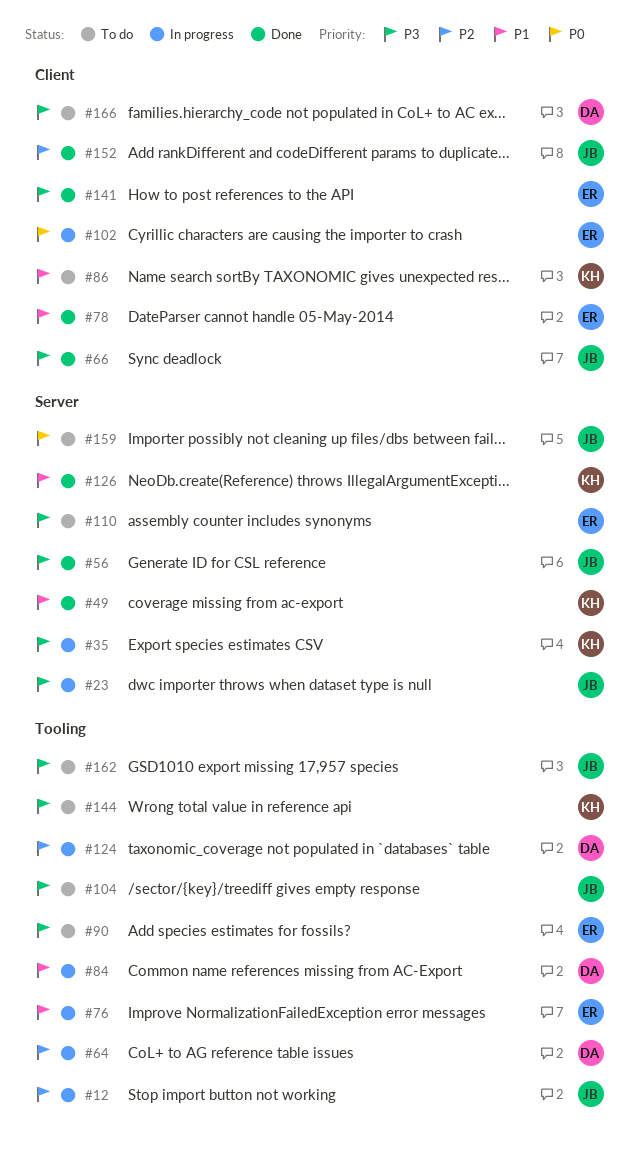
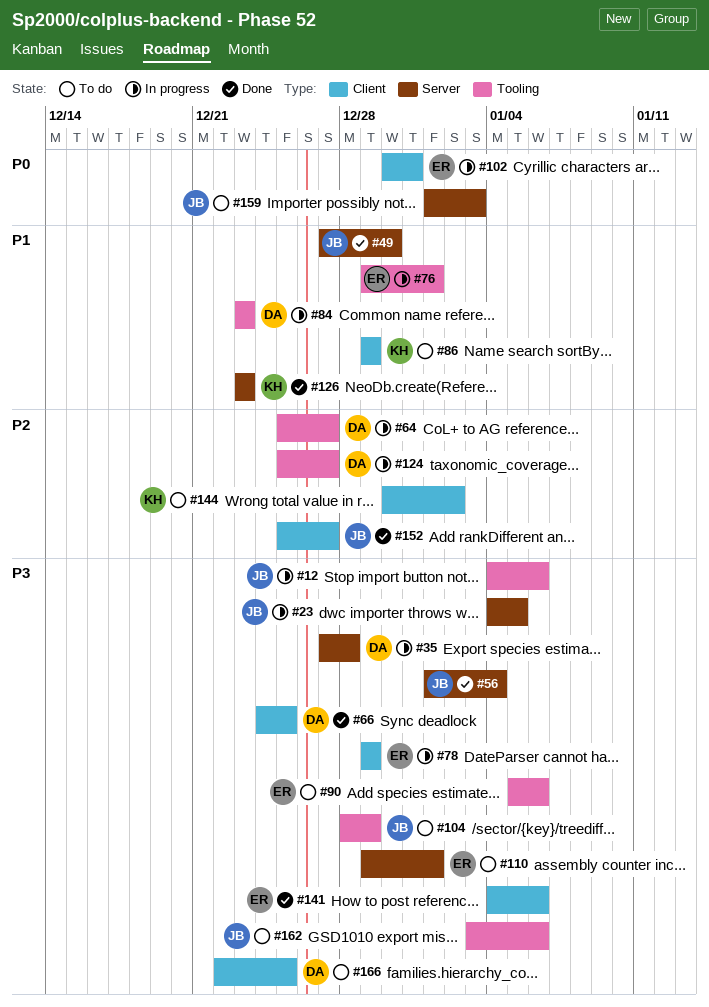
#12, priority: P2 -> P3
#35, owner: KH -> DA
#49, owner: KH -> JB
#66, owner: JB -> DA
#78, status: Done -> In progress
#78, priority: P1 -> P3
#144, priority: P3 -> P2
#144, label: Tooling -> Client

